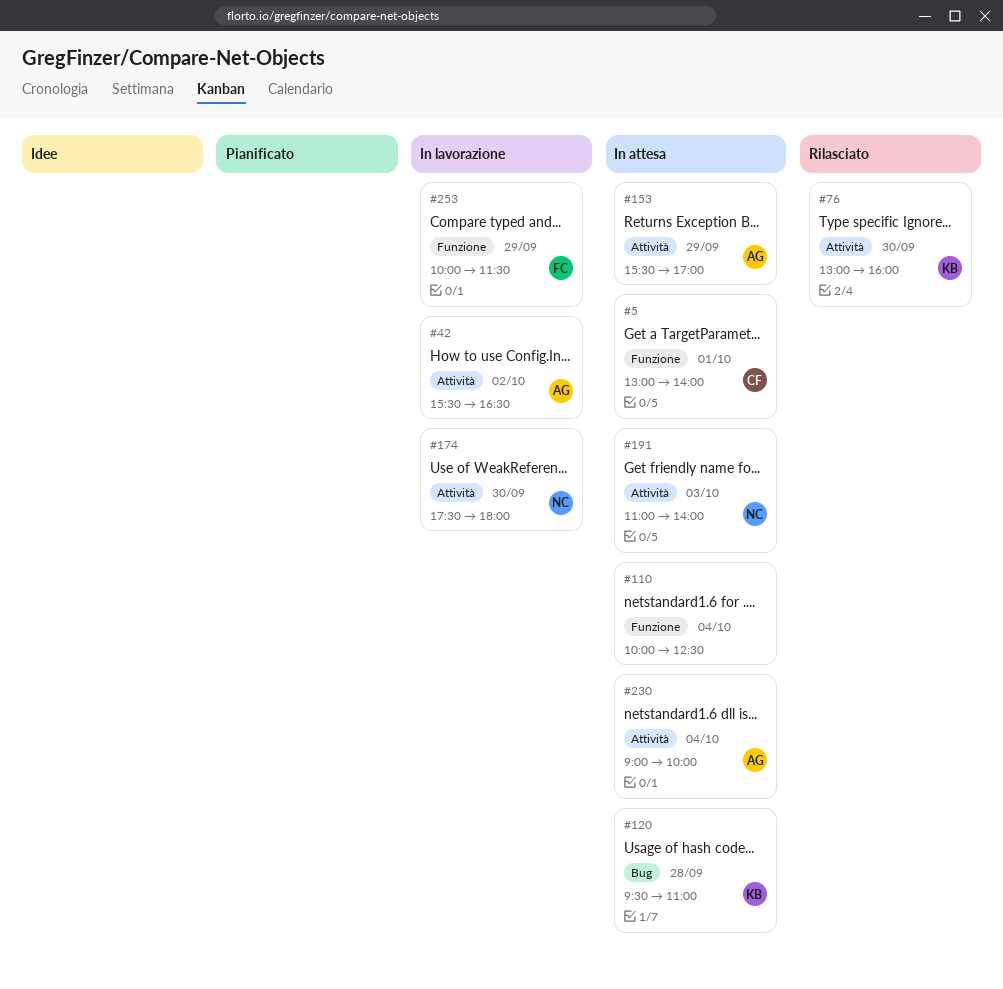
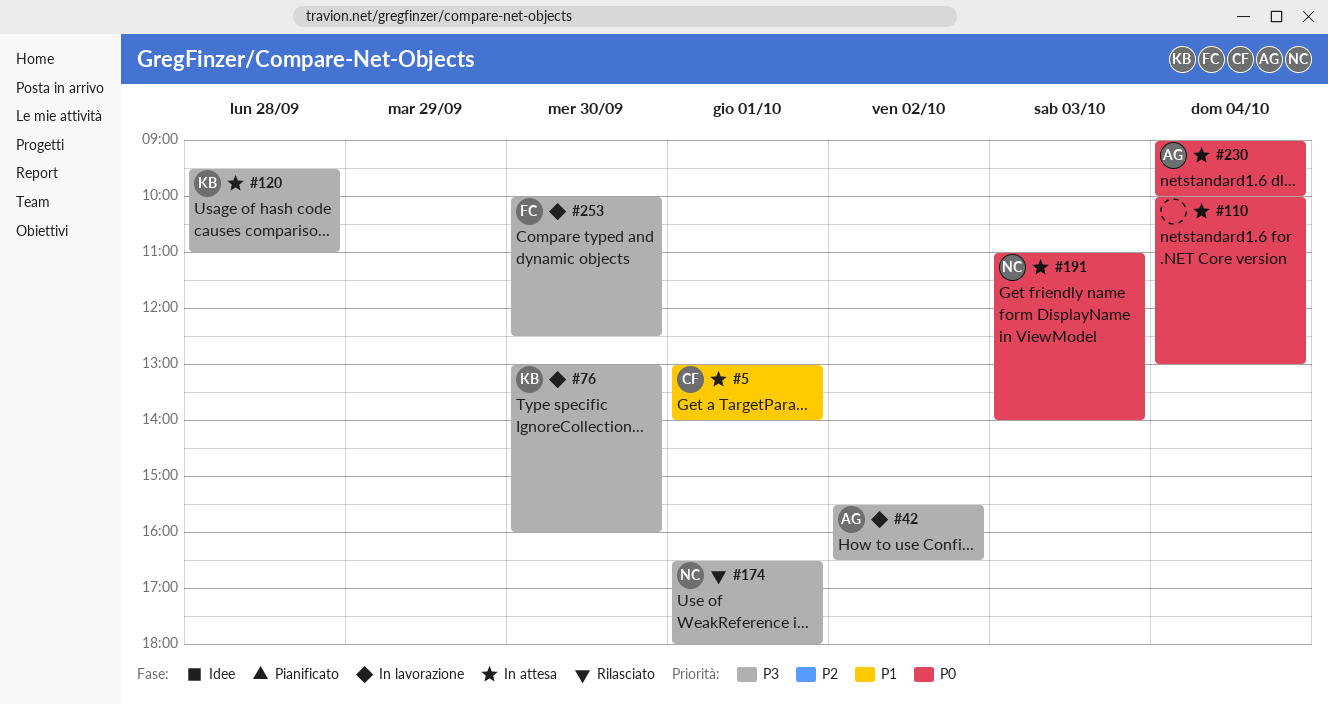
#76, status: Rilasciato -> In lavorazione
#110, ends: 12:30 -> 13:00
#153: present -> none
#174, status: In lavorazione -> Rilasciato
#174, day: Sep 30 -> Oct 1
#174, begins: 17:30 -> 16:30
#253, day: Sep 29 -> Sep 30
#253, ends: 11:30 -> 12:30

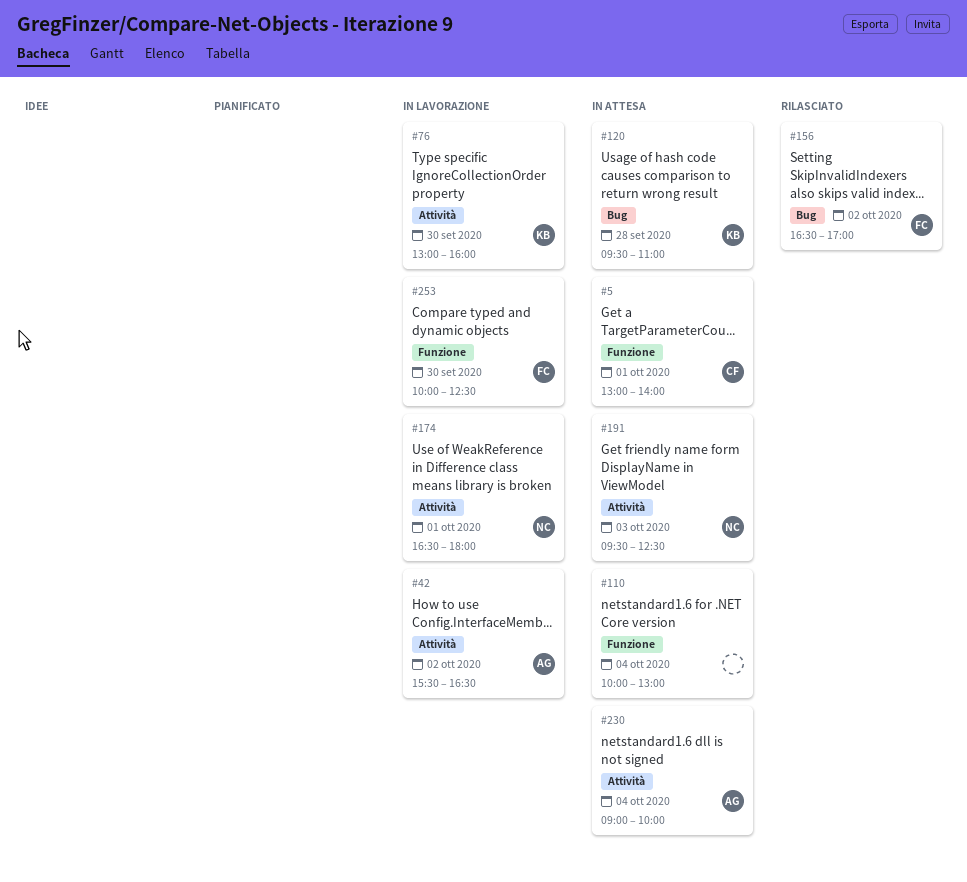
#156: none -> present
#174, status: Rilasciato -> In lavorazione
#191, begins: 11:00 -> 09:30
#191, ends: 14:00 -> 12:30

